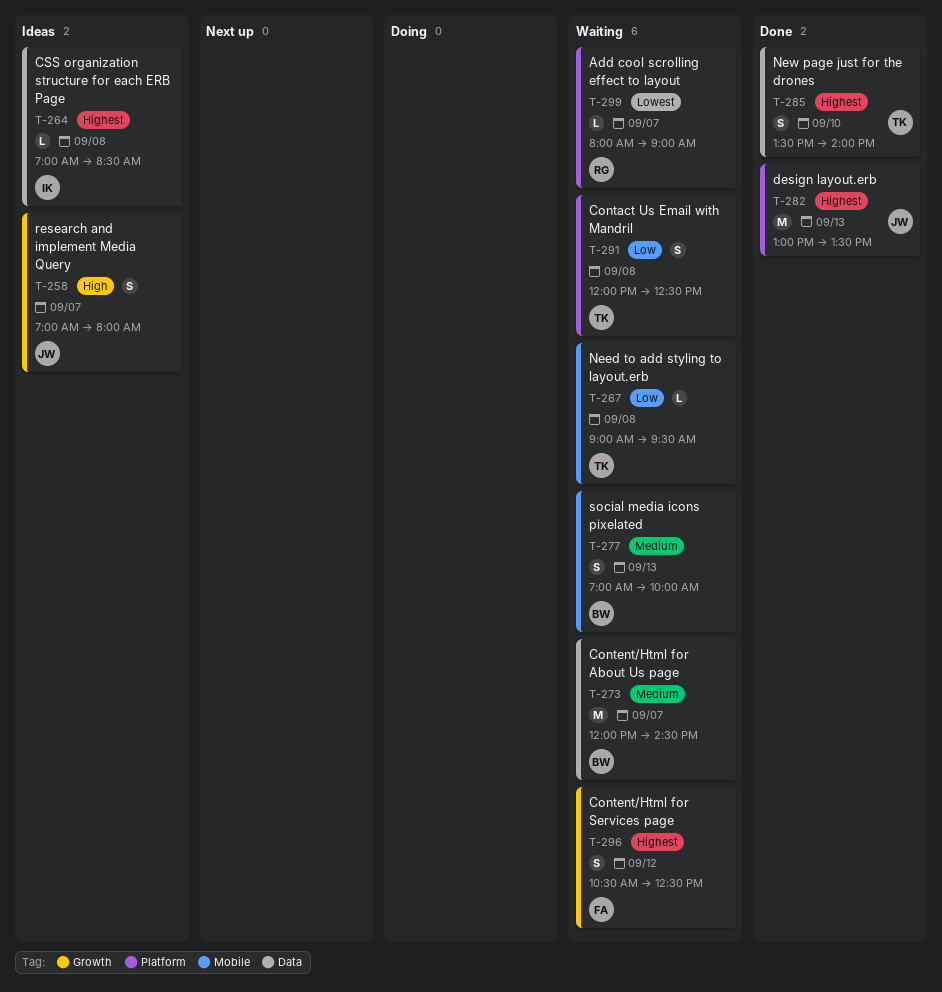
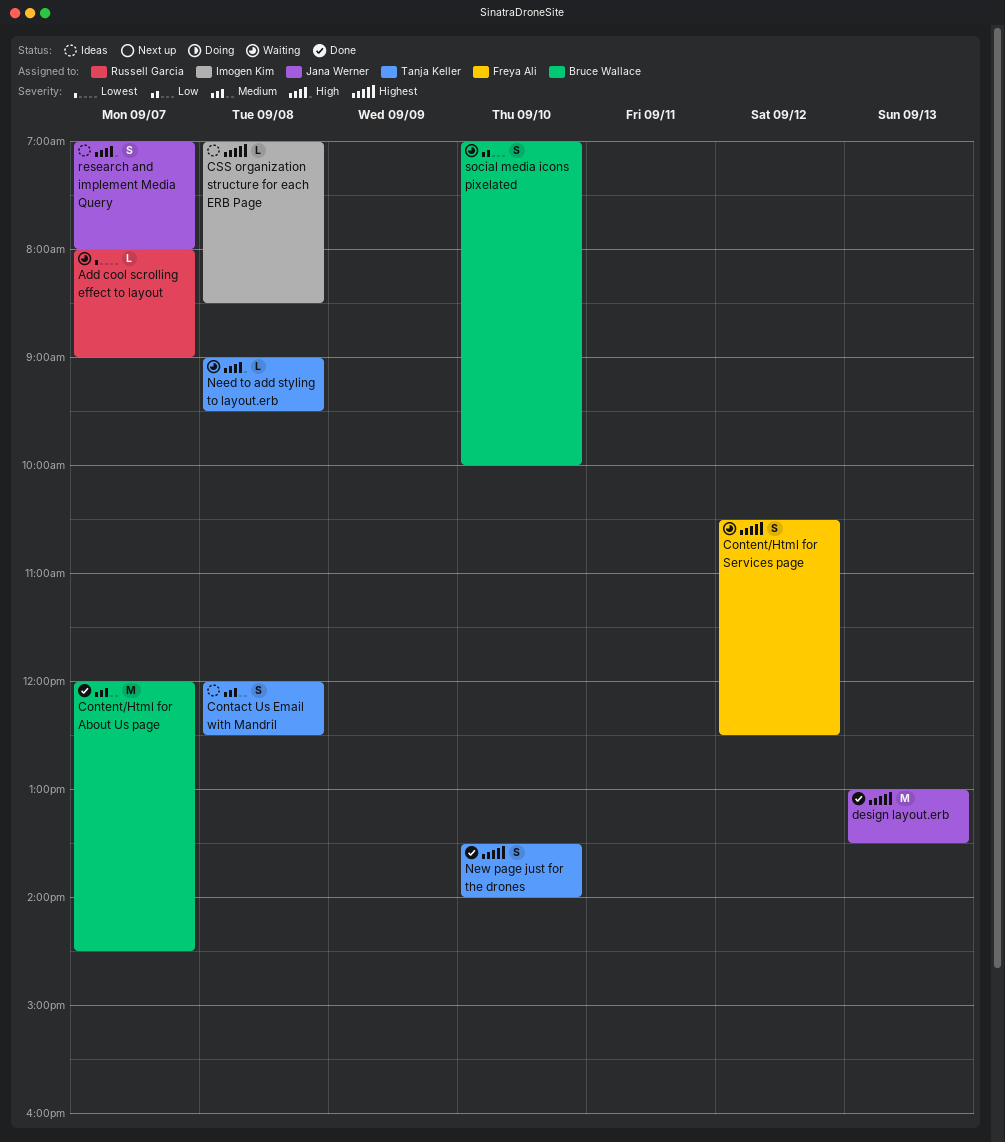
Contact Us Email with Mandril, status: Waiting -> Ideas
Contact Us Email with Mandril, priority: Low -> Medium
Content/Html for About Us page, status: Waiting -> Done
Need to add styling to layout.erb, priority: Low -> High
social media icons pixelated, priority: Medium -> Low
social media icons pixelated, day: Sep 13 -> Sep 10

